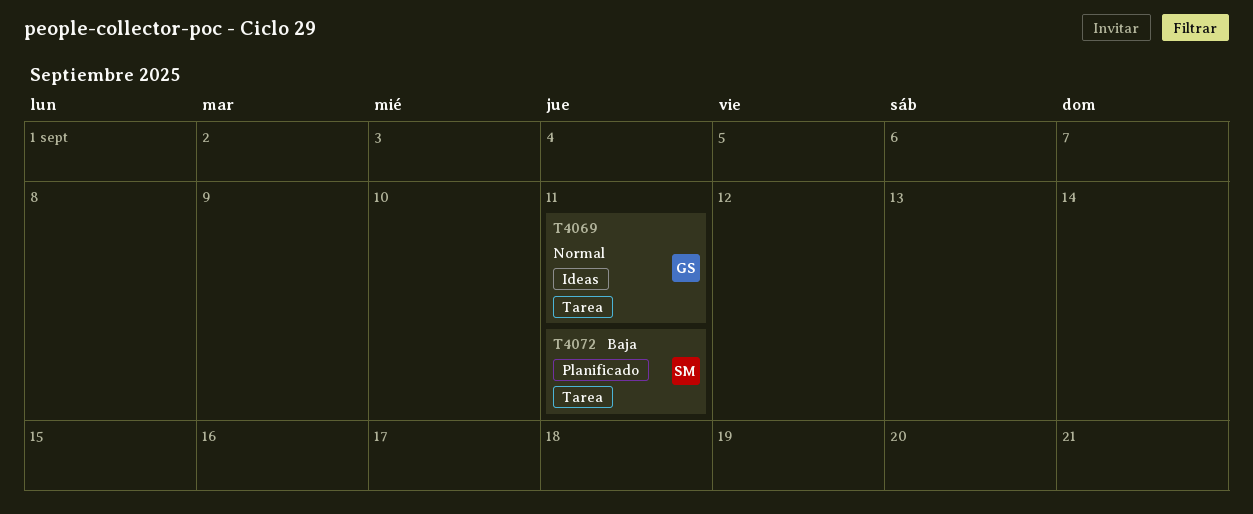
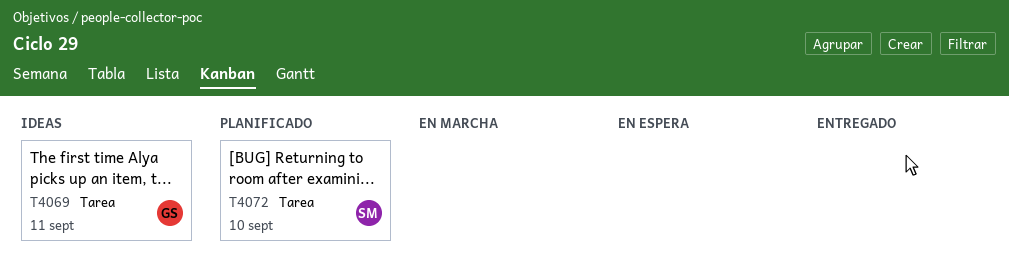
T4072, due: Sep 11 -> Sep 10

